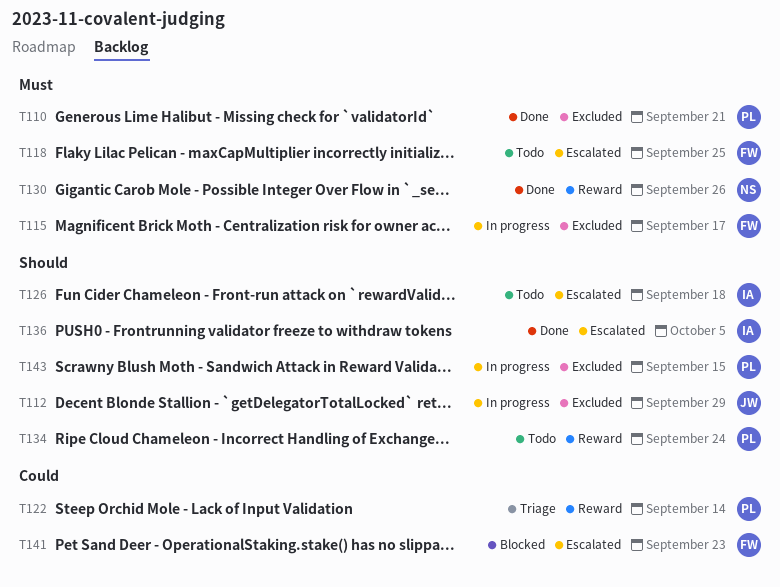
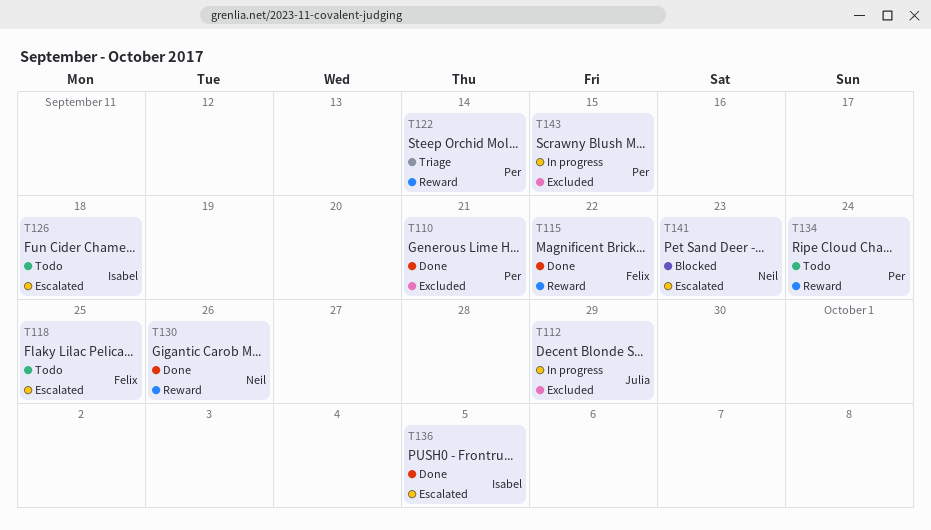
T115, status: In progress -> Done
T115, label: Excluded -> Reward
T115, due: Sep 17 -> Sep 22
T141, owner: Felix -> Neil

